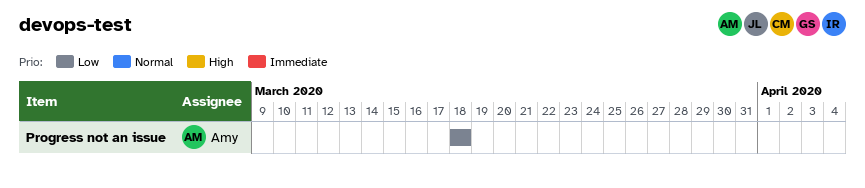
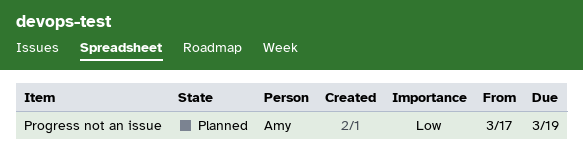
Progress not an issue, start: Mar 18 -> Mar 17
Progress not an issue, due: Mar 18 -> Mar 19

